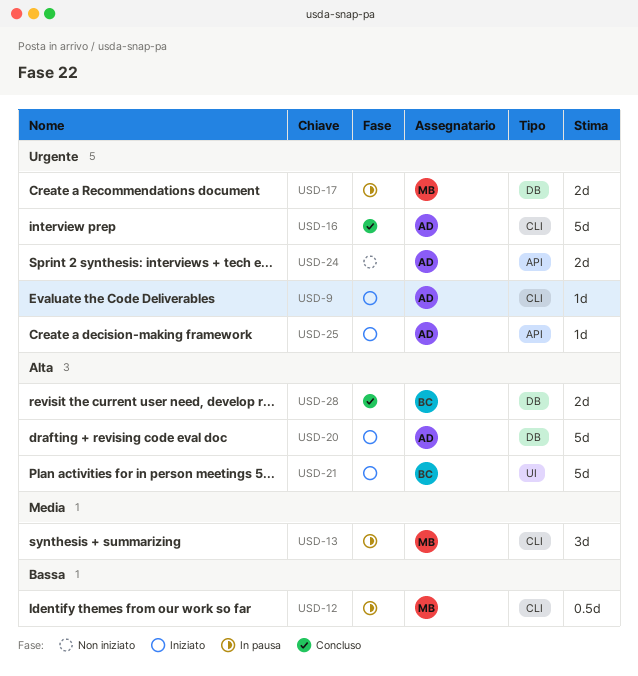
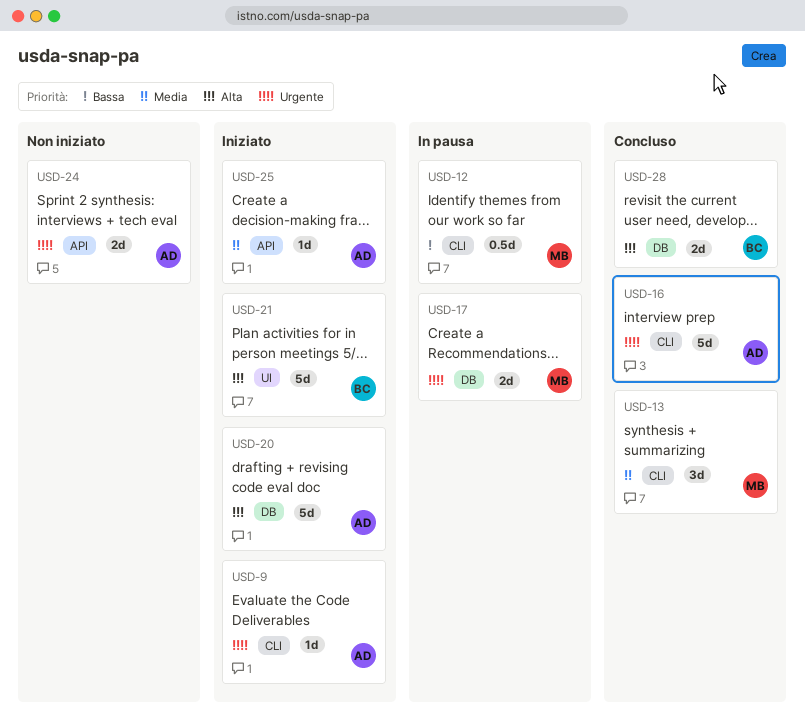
USD-13, status: In pausa -> Concluso
USD-25, priority: Urgente -> Media

